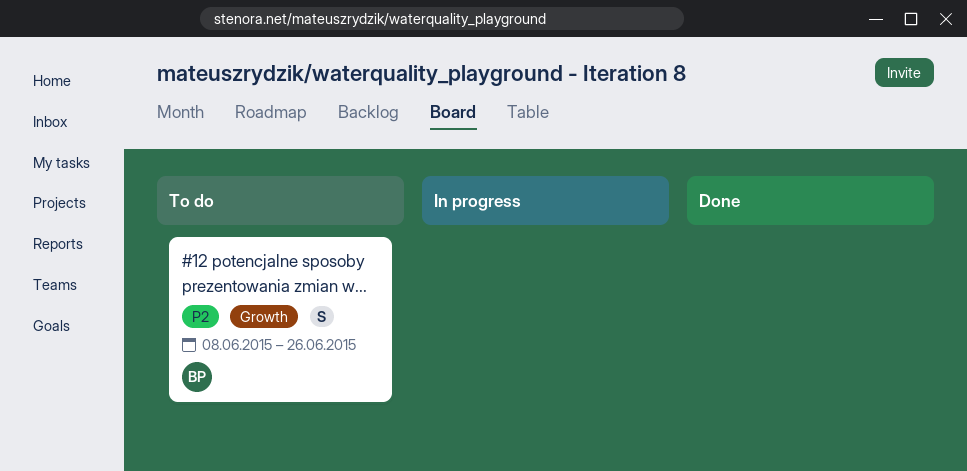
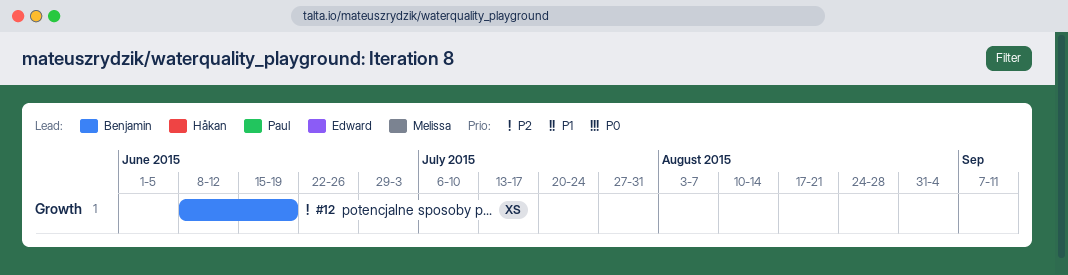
#12, estimate: S -> XS
#12, due: Jun 26 -> Jun 19

